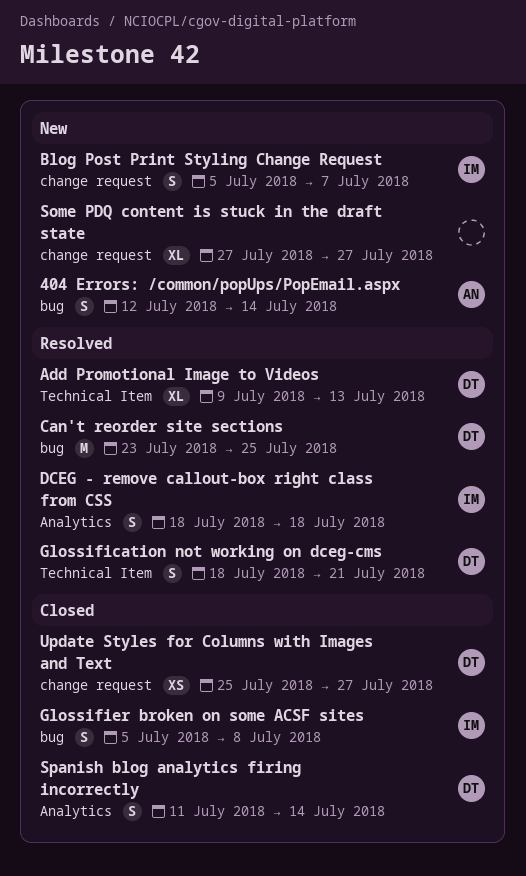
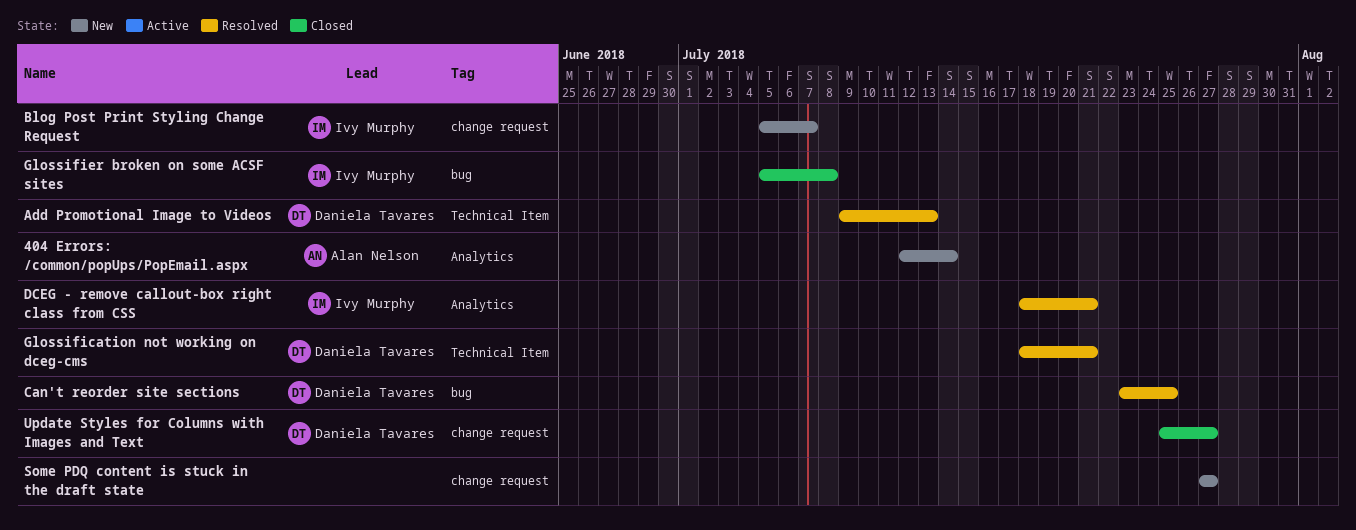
404 Errors: /common/popUps/PopEmail.aspx, label: bug -> Analytics
DCEG - remove callout-box right class from CSS, due: Jul 18 -> Jul 21
Spanish blog analytics firing incorrectly: present -> none

